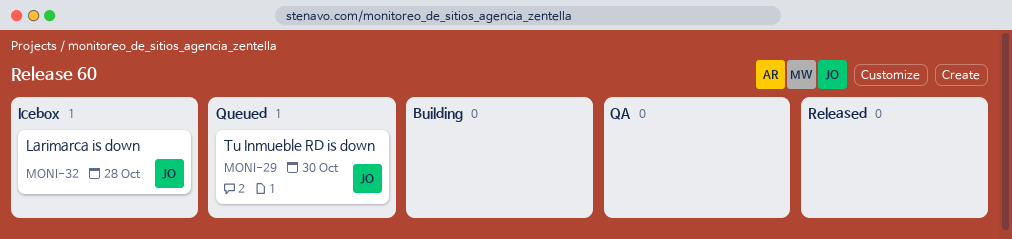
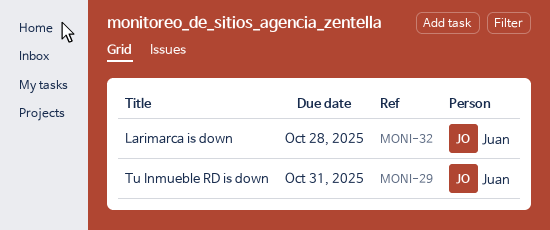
MONI-29, due: Oct 30 -> Oct 31

